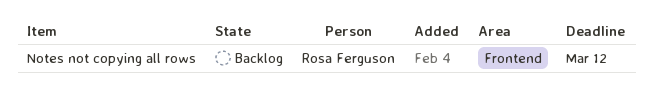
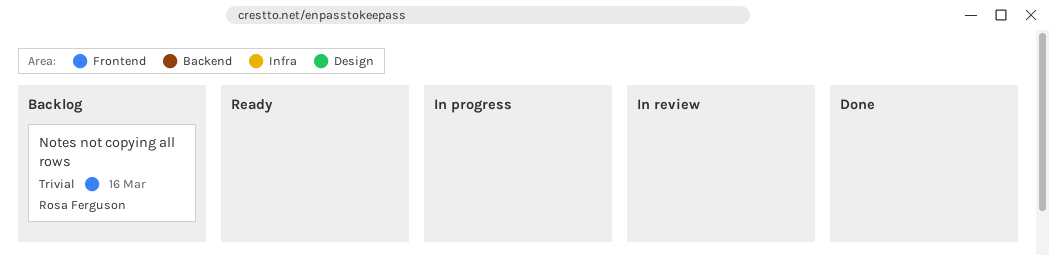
Notes not copying all rows, due: Mar 12 -> Mar 16

